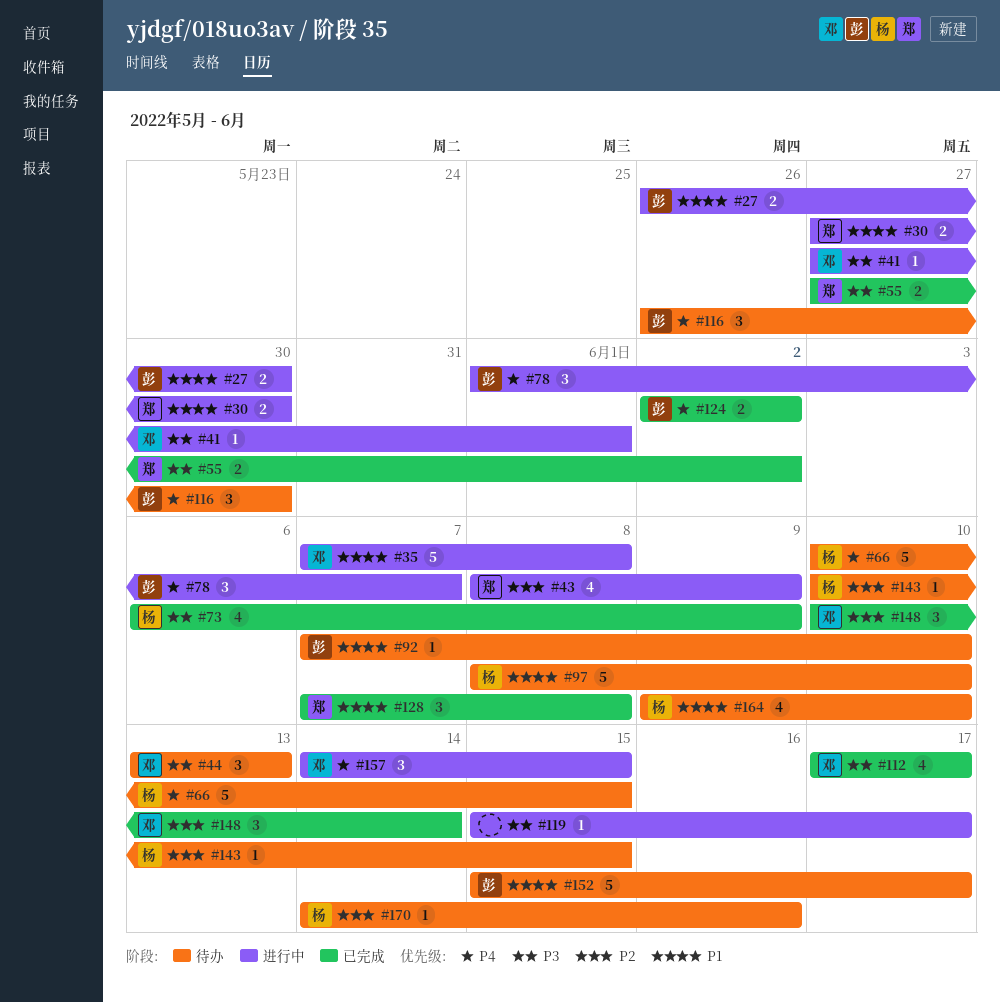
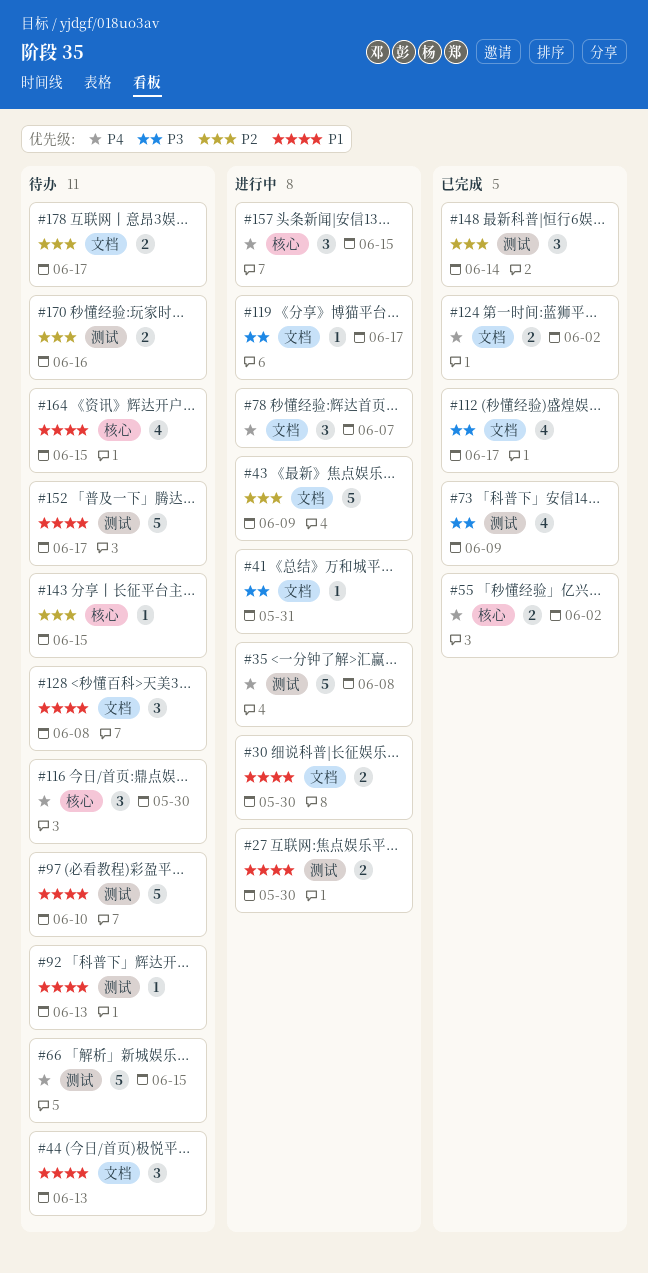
#35, priority: P1 -> P4
#41, due: Jun 1 -> May 31
#43, estimate: 4 -> 5
#44, priority: P3 -> P1
#55, priority: P3 -> P4
#92, due: Jun 10 -> Jun 13
#128, status: 已完成 -> 待办
#164, due: Jun 10 -> Jun 15
#170, estimate: 1 -> 2
#178: none -> present

